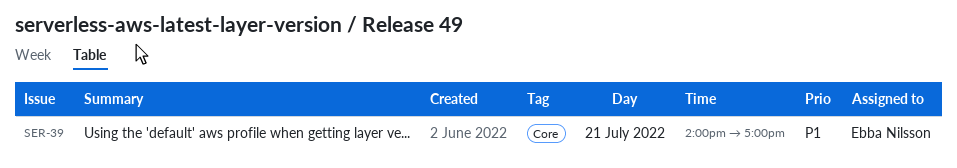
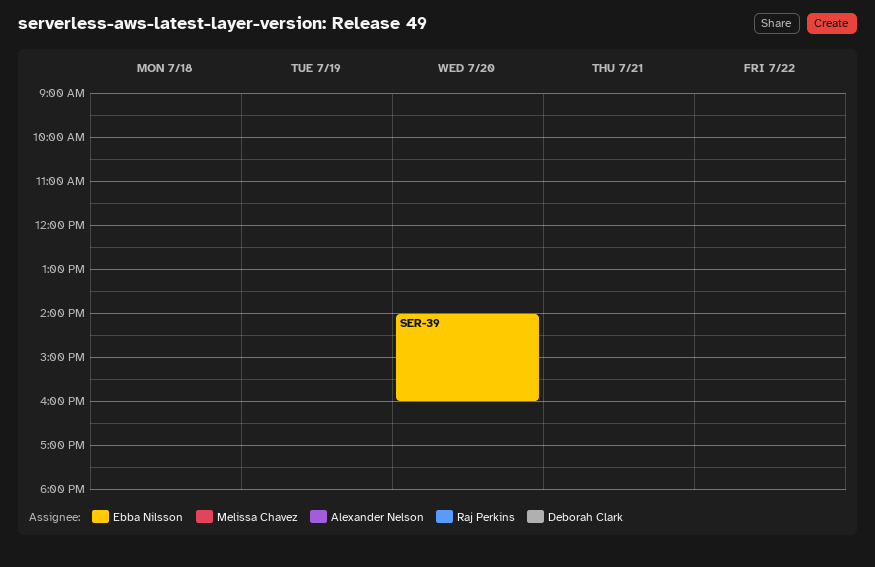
SER-39, day: Jul 21 -> Jul 20
SER-39, ends: 17:00 -> 16:00

